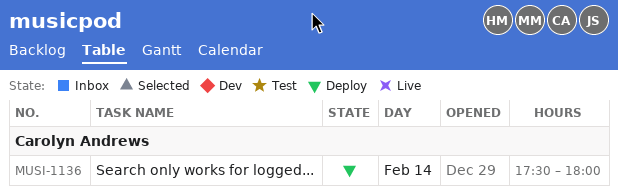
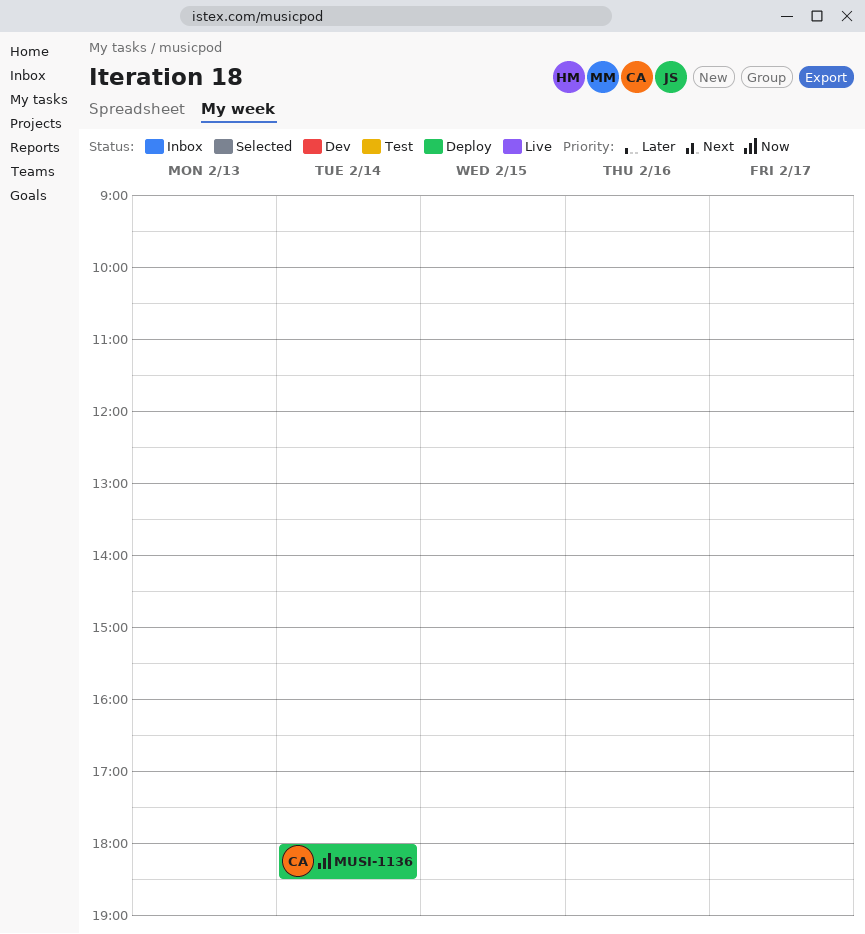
MUSI-1136, begins: 17:30 -> 18:00
MUSI-1136, ends: 18:00 -> 18:30

